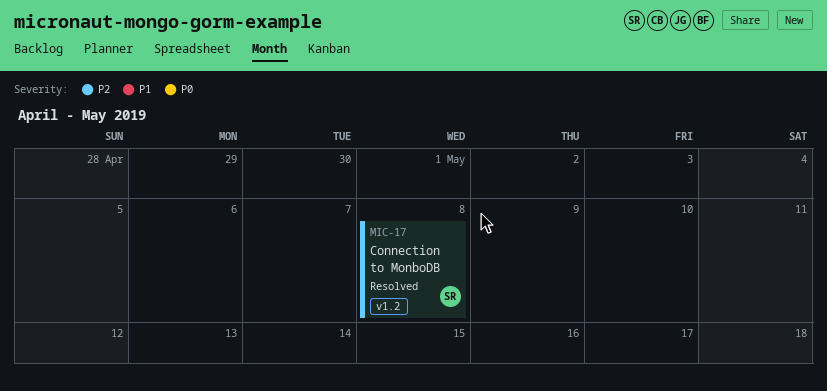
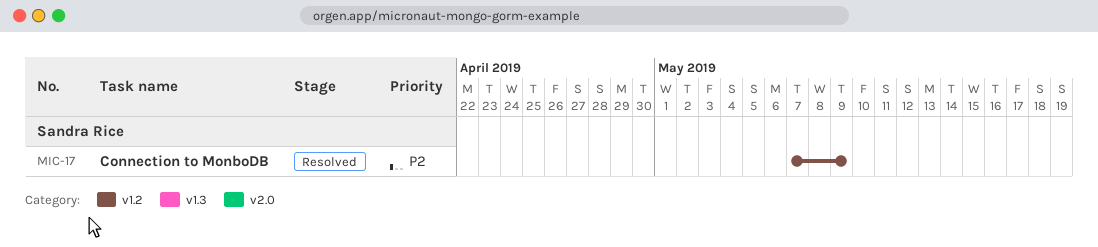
MIC-17, due: May 8 -> May 9

